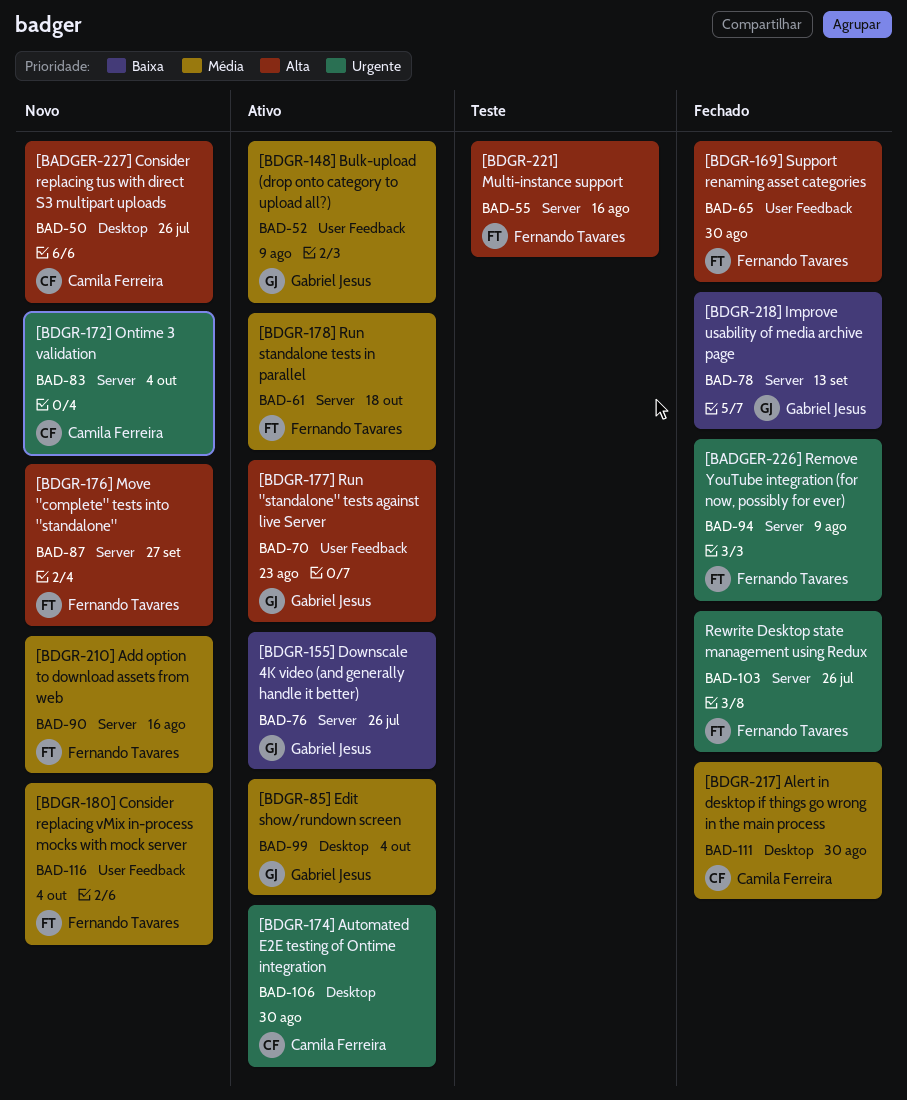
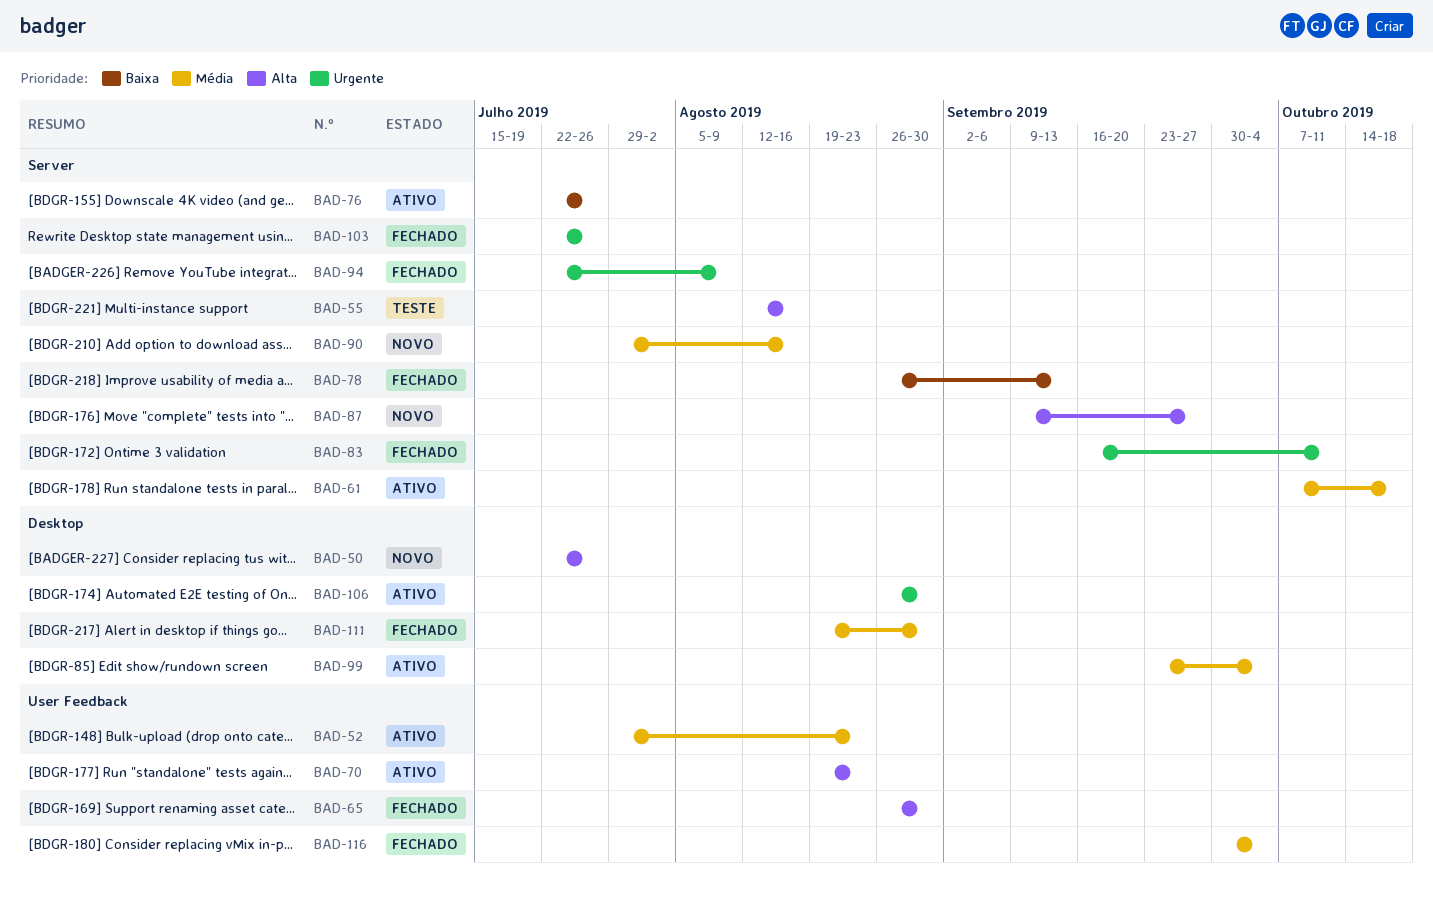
BAD-52, due: Aug 9 -> Aug 23
BAD-83, status: Novo -> Fechado
BAD-83, due: Oct 4 -> Oct 11
BAD-116, status: Novo -> Fechado

